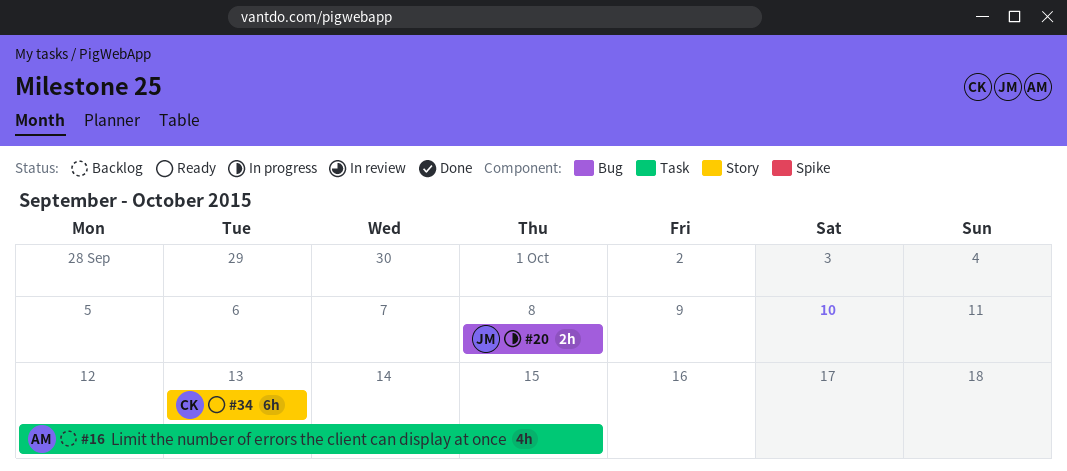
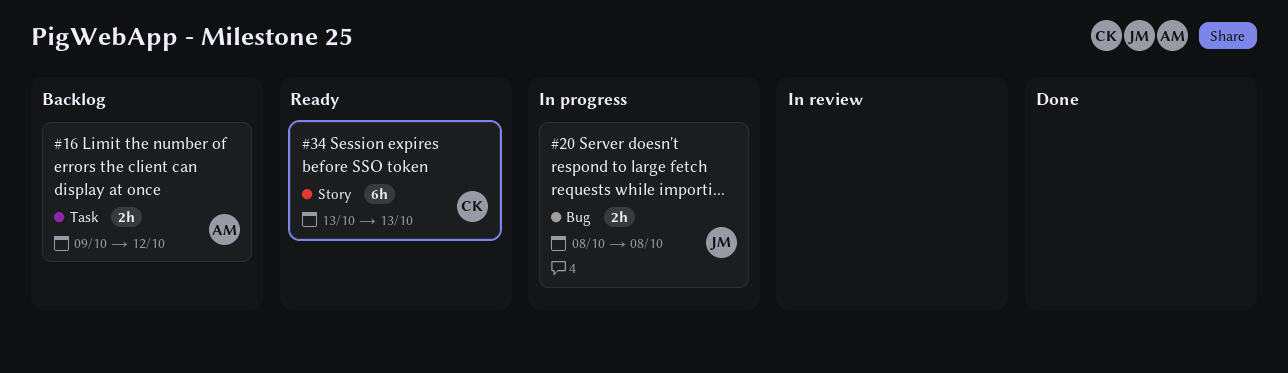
#16, estimate: 4h -> 2h
#16, start: Oct 12 -> Oct 9
#16, due: Oct 15 -> Oct 12

